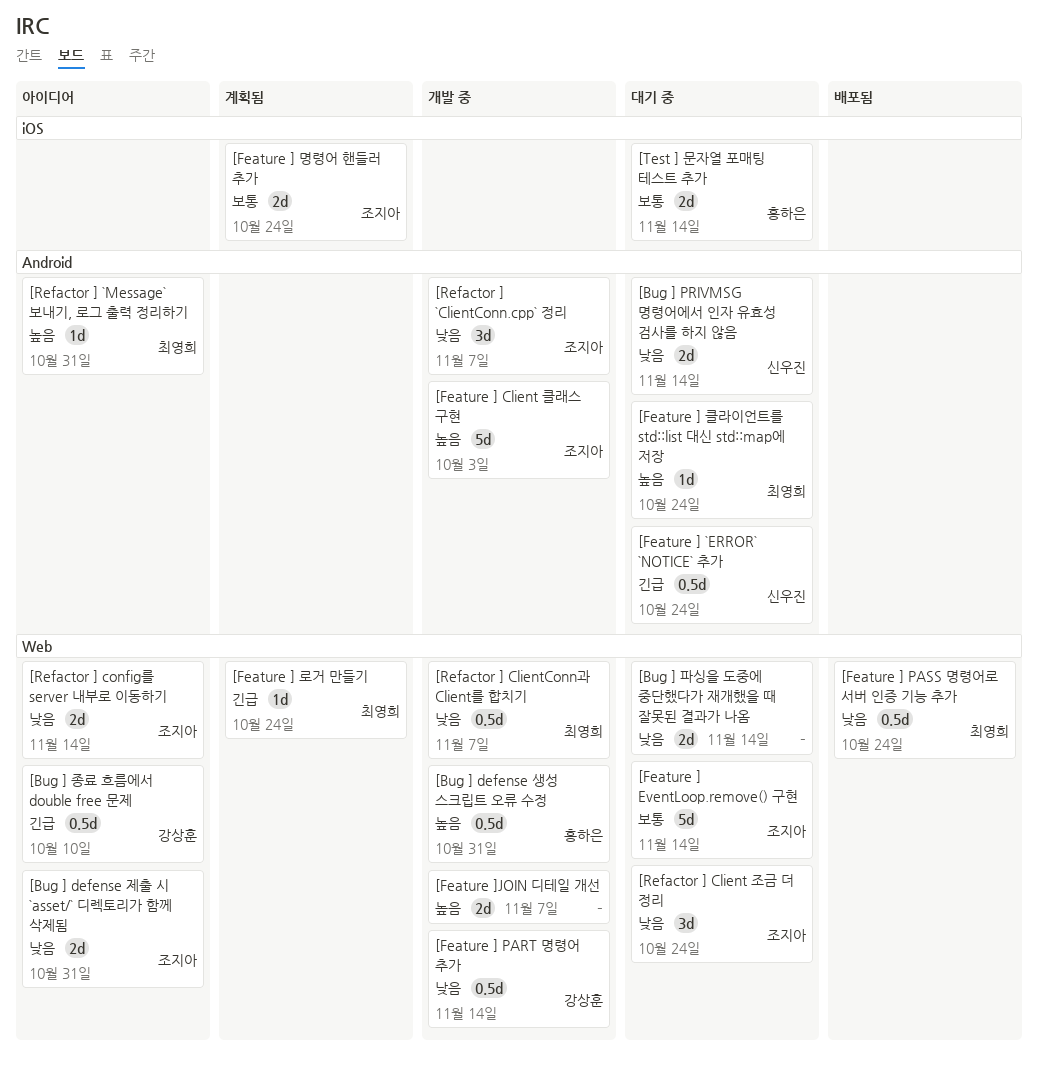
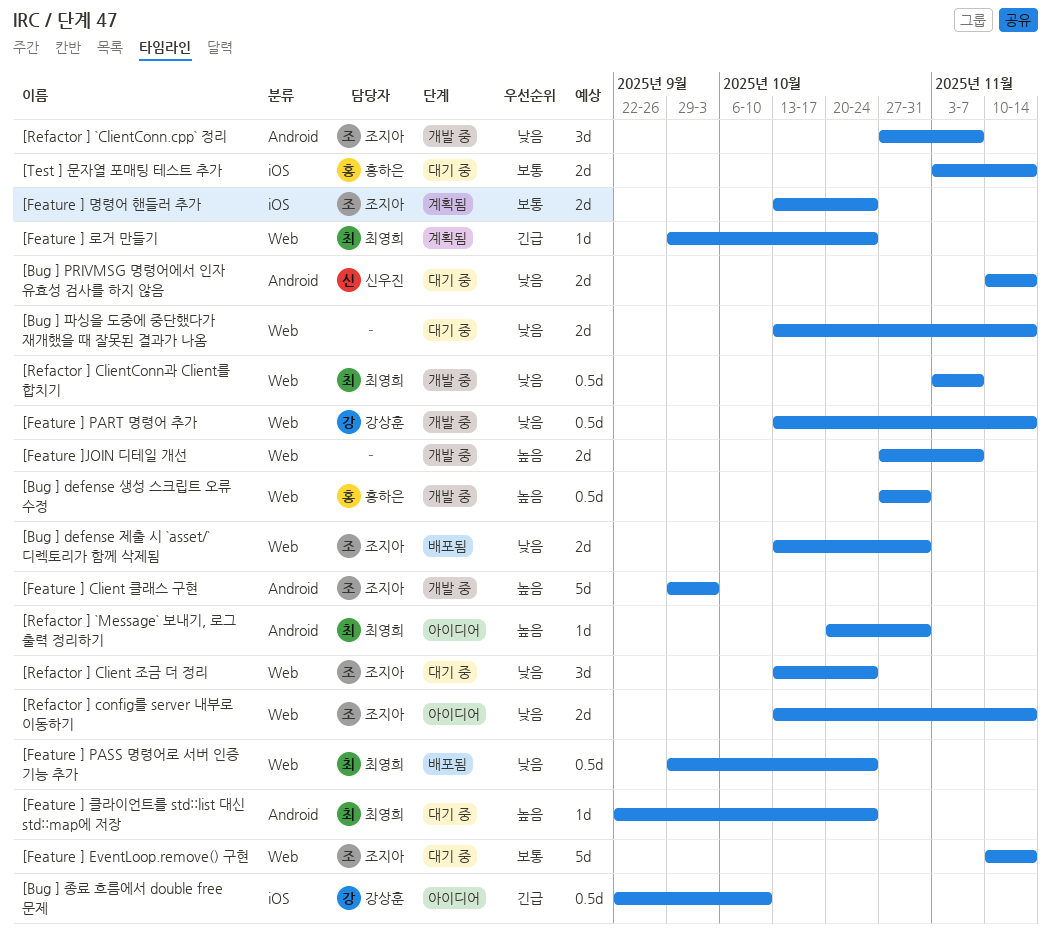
[Bug ] defense 제출 시 `asset/` 디렉토리가 함께 삭제됨, status: 아이디어 -> 배포됨
[Bug ] 종료 흐름에서 double free 문제, label: Web -> iOS
[Feature ] `ERROR` `NOTICE` 추가: present -> none

